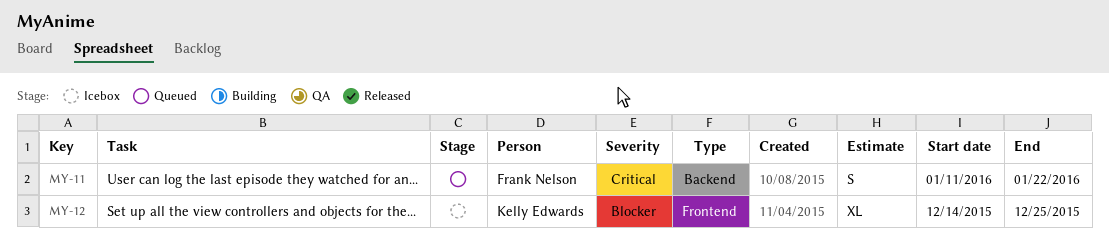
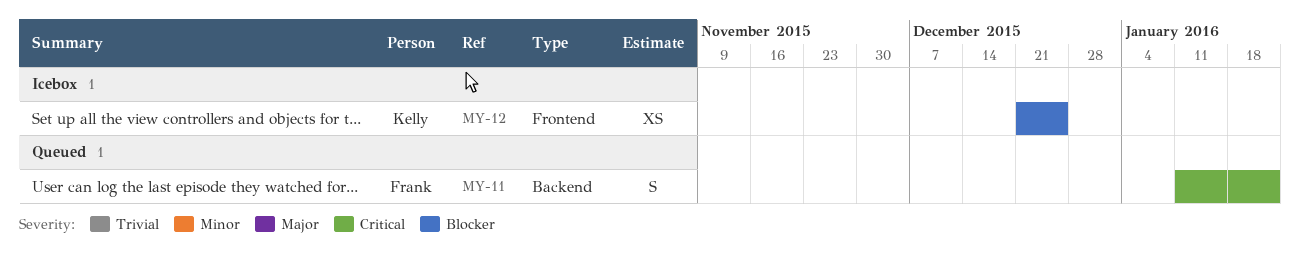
MY-12, estimate: XL -> XS
MY-12, start: Dec 14 -> Dec 21

